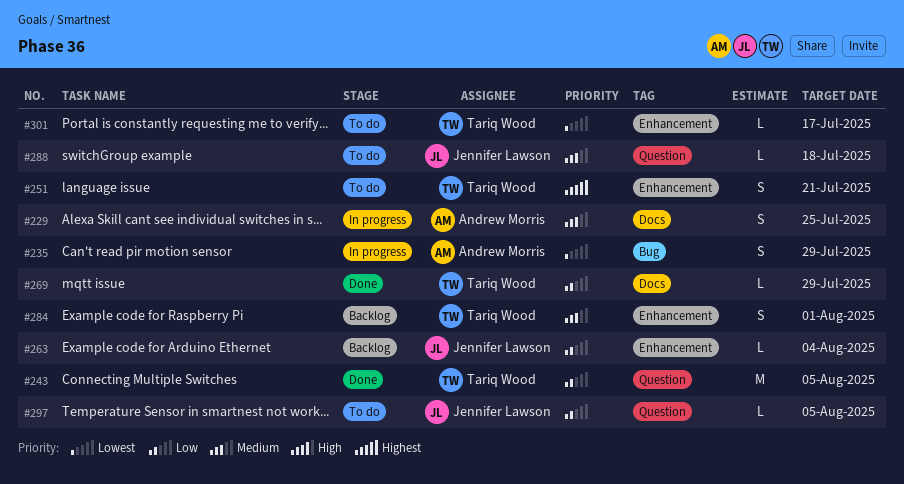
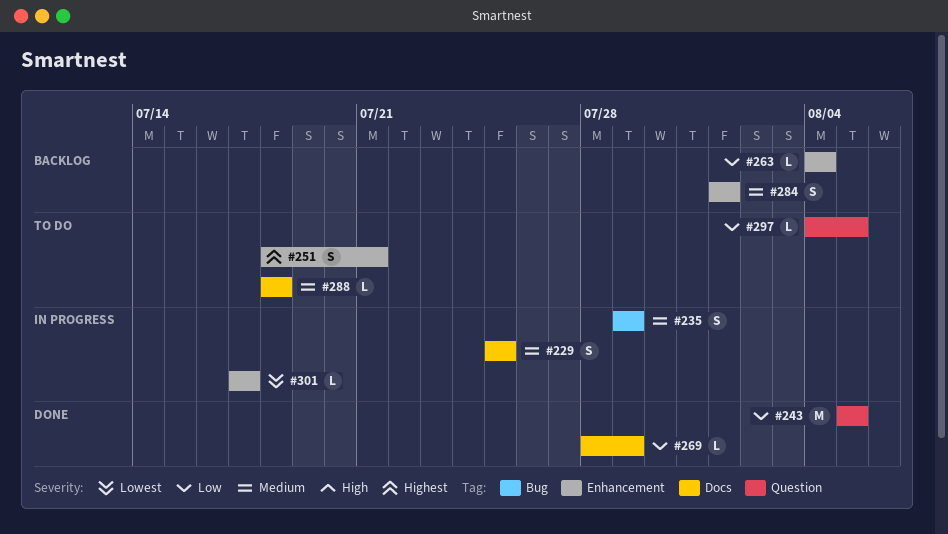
#235, priority: Lowest -> Medium
#288, label: Question -> Docs
#301, status: To do -> In progress

